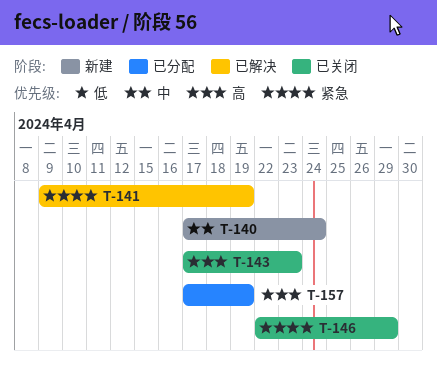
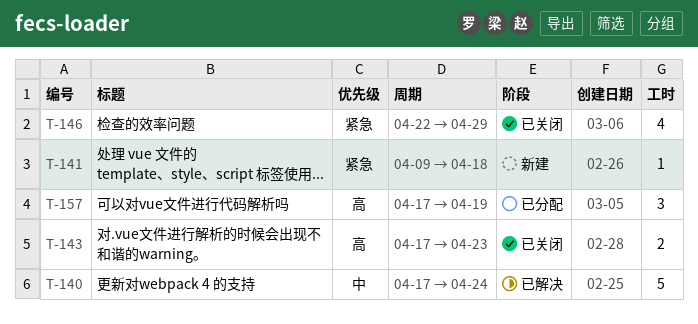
T-140, status: 新建 -> 已解决
T-141, status: 已解决 -> 新建
T-141, due: Apr 19 -> Apr 18

